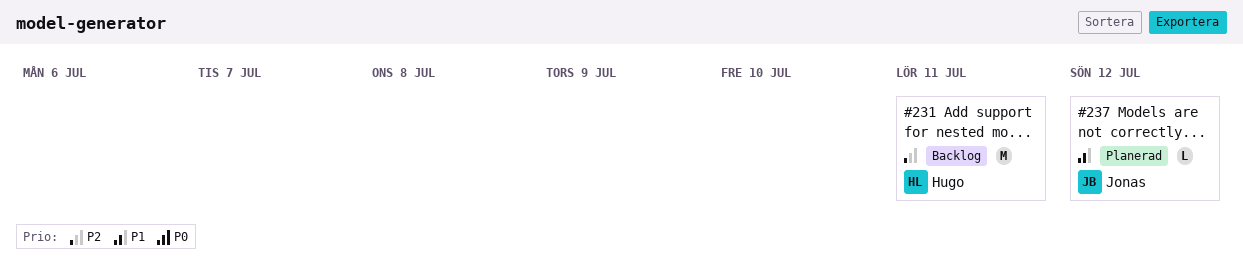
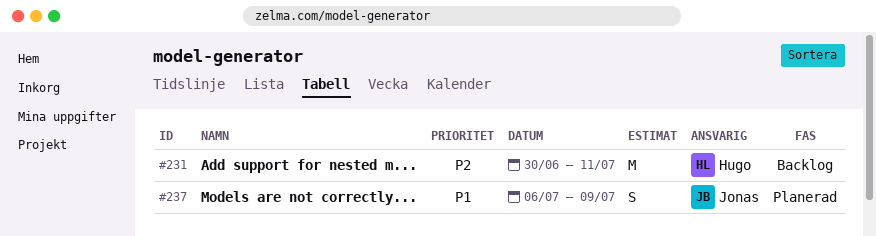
#237, estimate: L -> S
#237, due: Jul 12 -> Jul 9

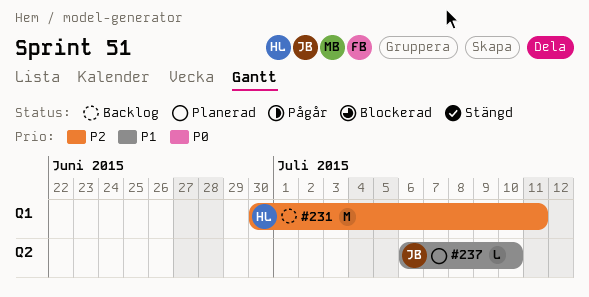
#237, estimate: S -> L
#237, due: Jul 9 -> Jul 10

